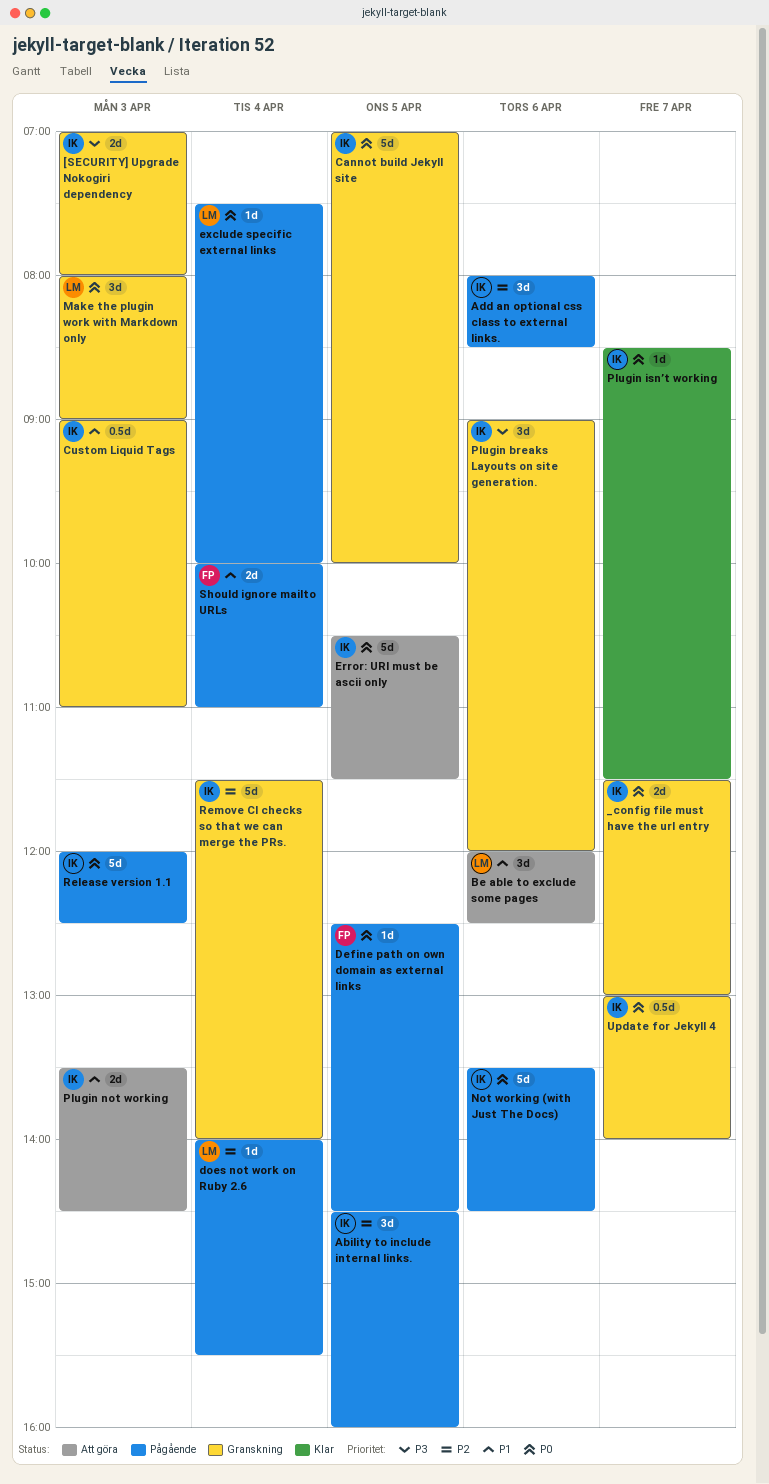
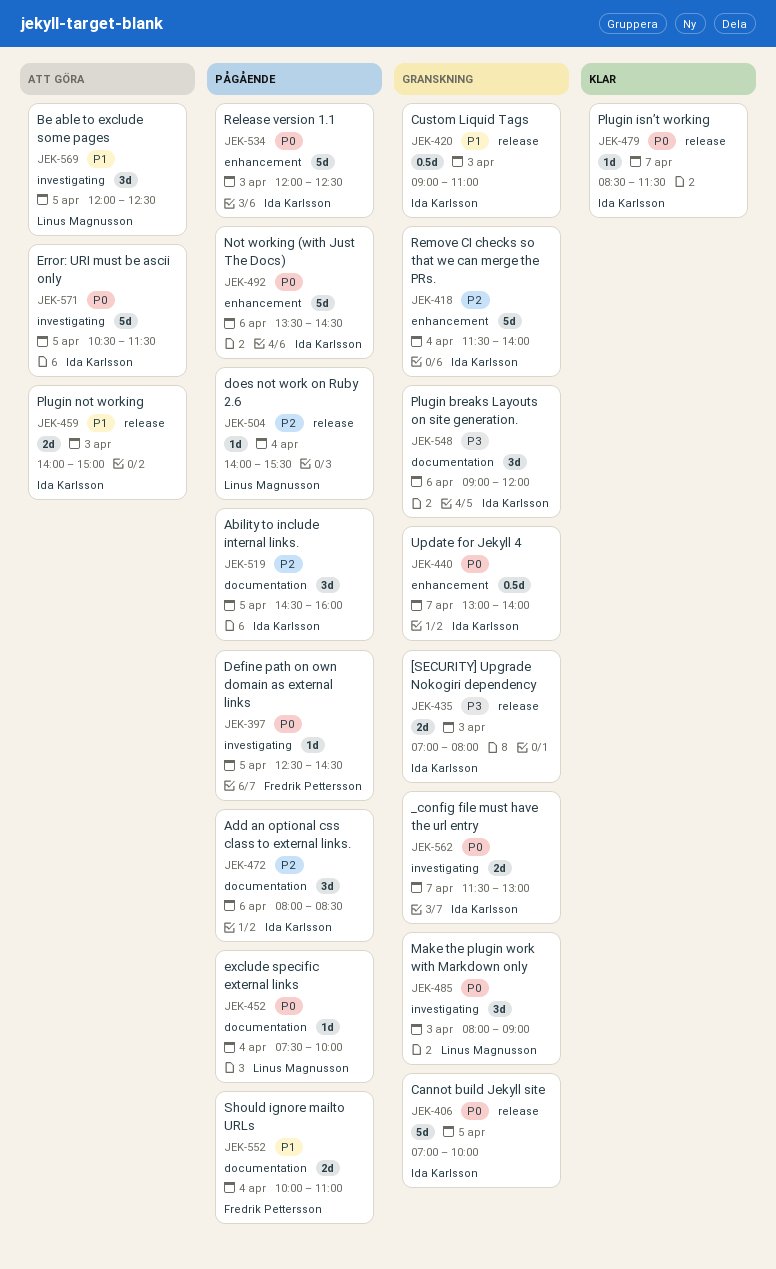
Be able to exclude some pages, day: Apr 6 -> Apr 5
Plugin not working, begins: 13:30 -> 14:00
Plugin not working, ends: 14:30 -> 15:00

